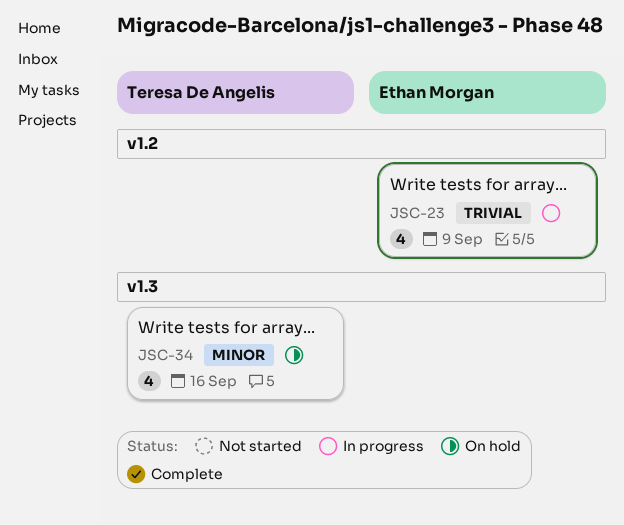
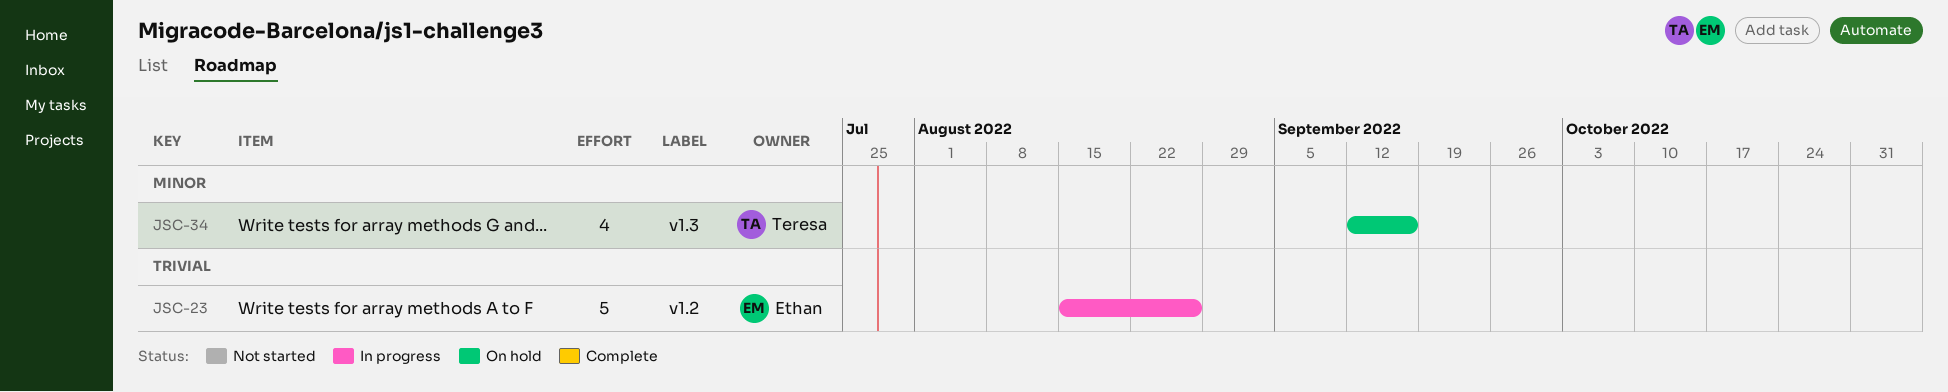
JSC-23, estimate: 4 -> 5
JSC-23, due: Sep 9 -> Aug 26

